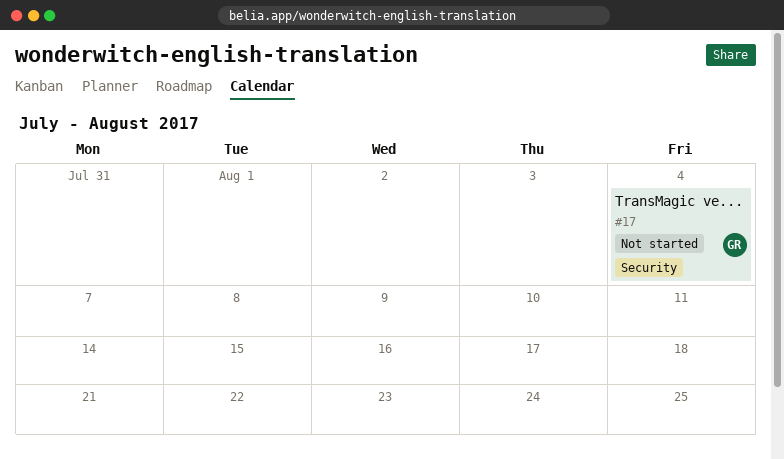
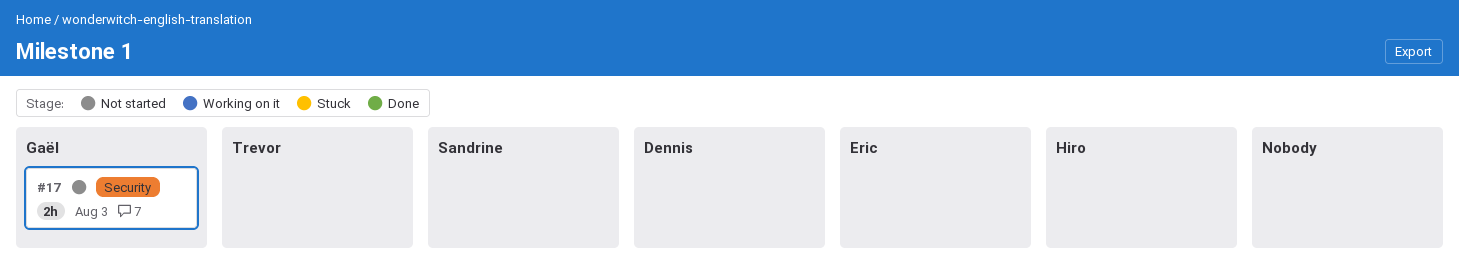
#17, due: Aug 4 -> Aug 3

